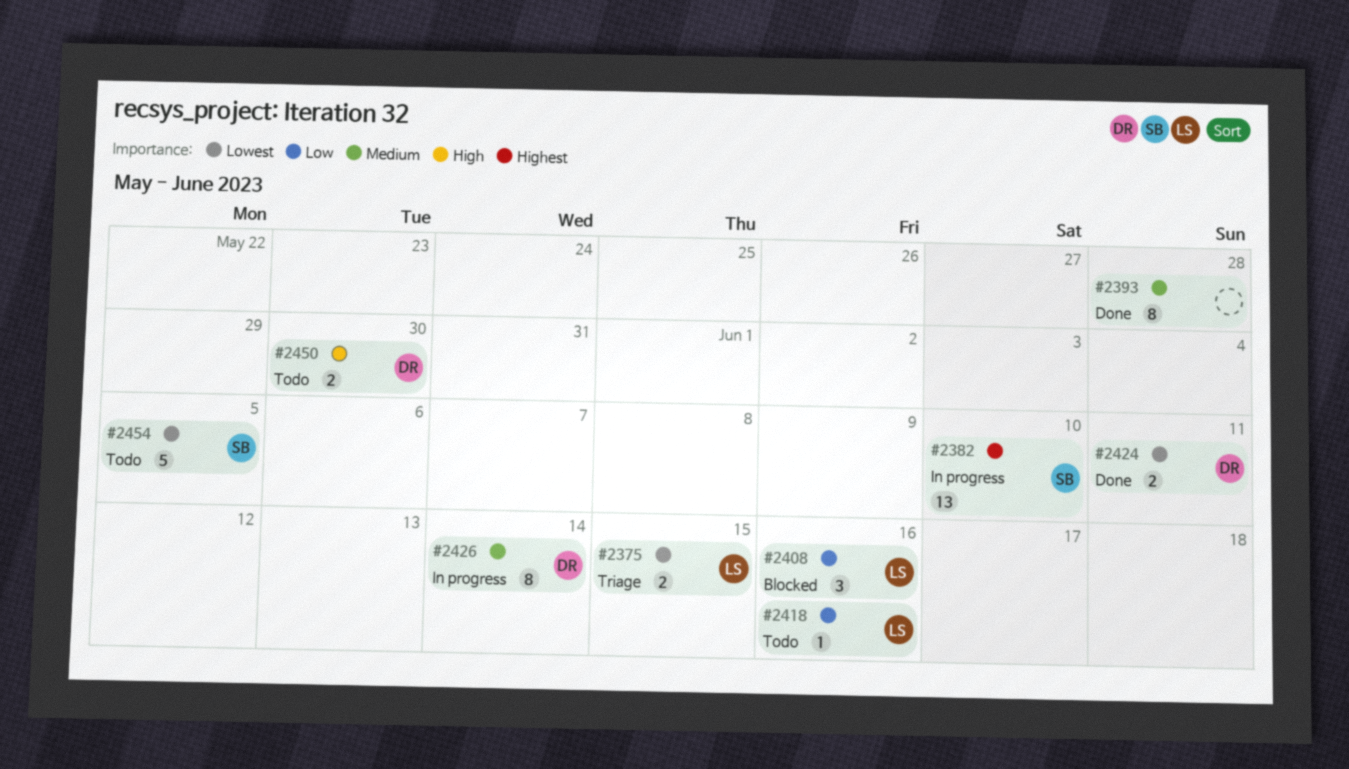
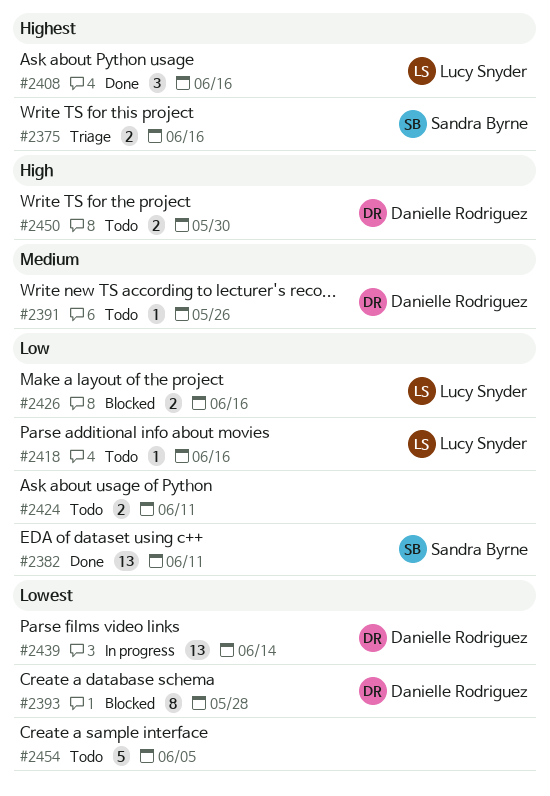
#2375, owner: Lucy Snyder -> Sandra Byrne
#2375, priority: Lowest -> Highest
#2375, due: Jun 15 -> Jun 16
#2382, status: In progress -> Done
#2382, priority: Highest -> Low
#2382, due: Jun 10 -> Jun 11
#2391: none -> present
#2393, status: Done -> Blocked
#2393, owner: none -> Danielle Rodriguez
#2393, priority: Medium -> Lowest
#2408, status: Blocked -> Done
#2408, priority: Low -> Highest
#2424, status: Done -> Todo
#2424, owner: Danielle Rodriguez -> none
#2424, priority: Lowest -> Low
#2426, status: In progress -> Blocked
#2426, owner: Danielle Rodriguez -> Lucy Snyder
#2426, priority: Medium -> Low
#2426, estimate: 8 -> 2
#2426, due: Jun 14 -> Jun 16
#2439: none -> present
#2454, owner: Sandra Byrne -> none

